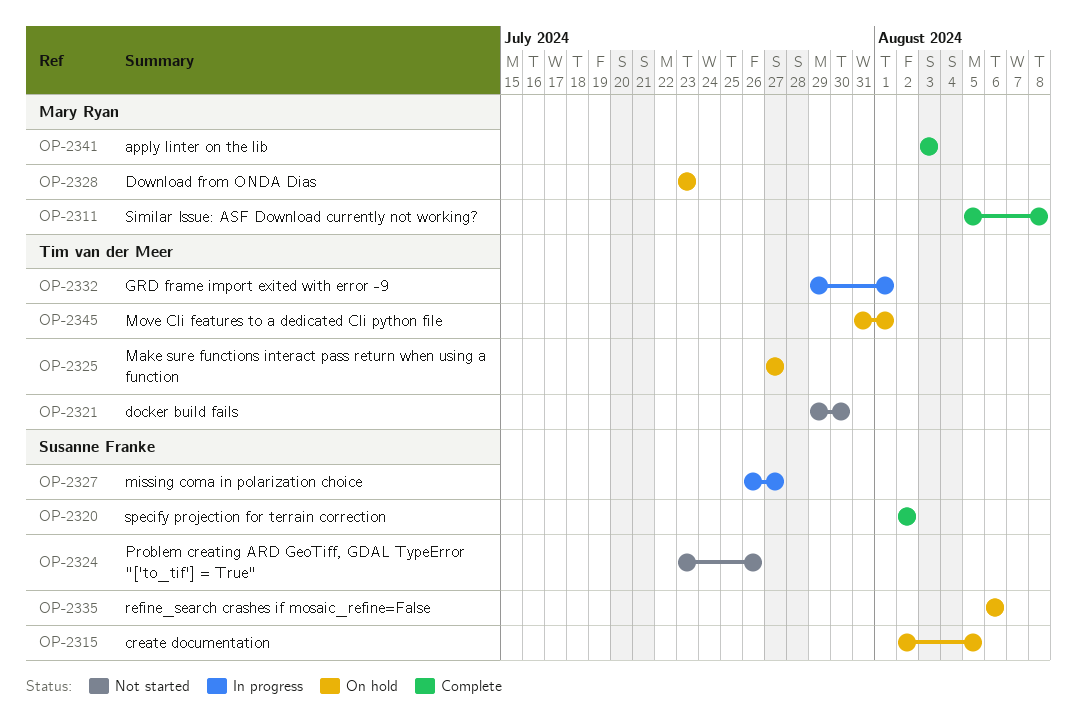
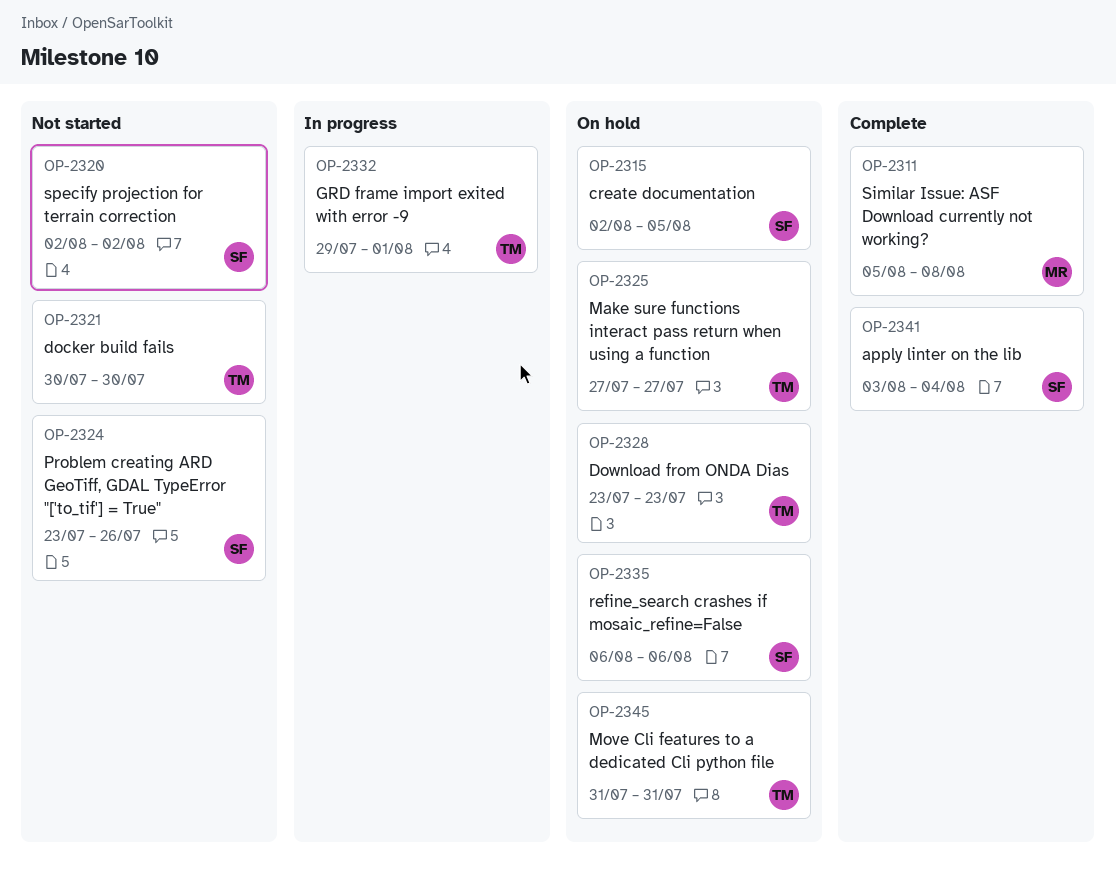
OP-2320, status: Complete -> Not started
OP-2321, start: Jul 29 -> Jul 30
OP-2327: present -> none
OP-2328, owner: Mary Ryan -> Tim van der Meer
OP-2341, owner: Mary Ryan -> Susanne Franke
OP-2341, due: Aug 3 -> Aug 4
OP-2345, due: Aug 1 -> Jul 31

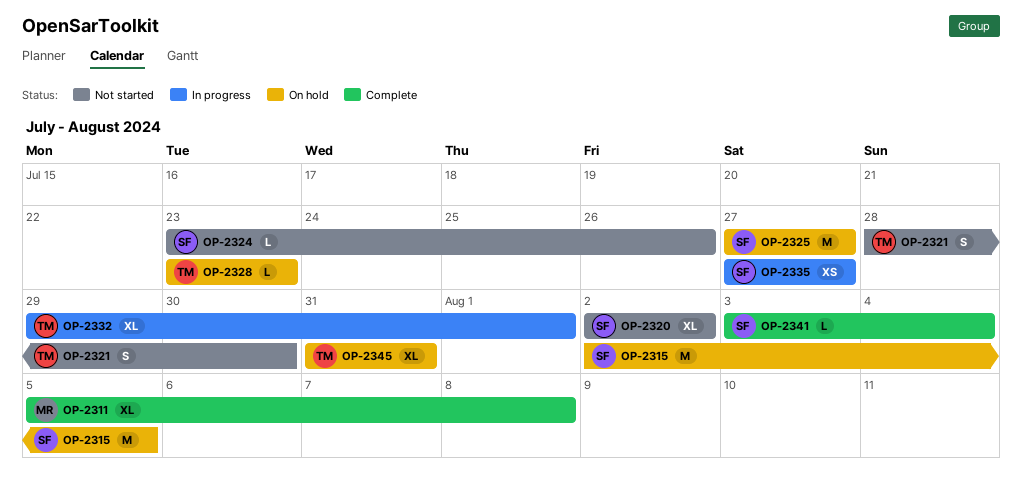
OP-2321, start: Jul 30 -> Jul 28
OP-2325, owner: TM -> SF
OP-2335, status: On hold -> In progress
OP-2335, start: Aug 6 -> Jul 27
OP-2335, due: Aug 6 -> Jul 27

